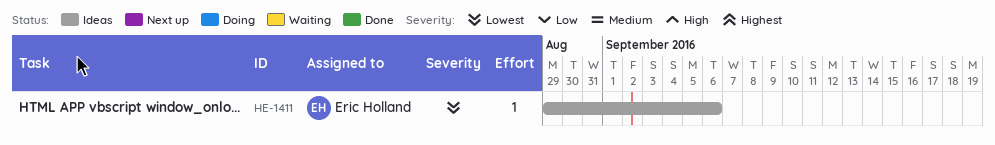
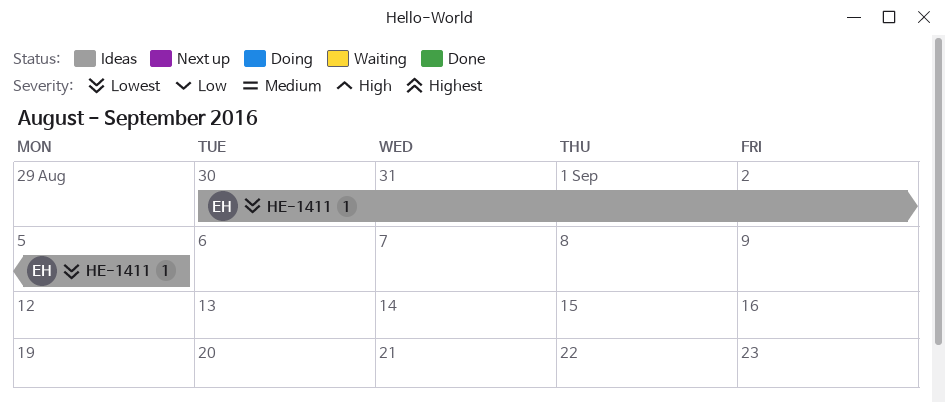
HE-1411, start: Aug 29 -> Aug 30
HE-1411, due: Sep 6 -> Sep 5

